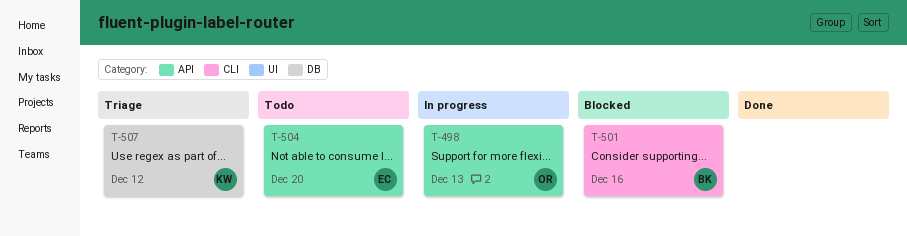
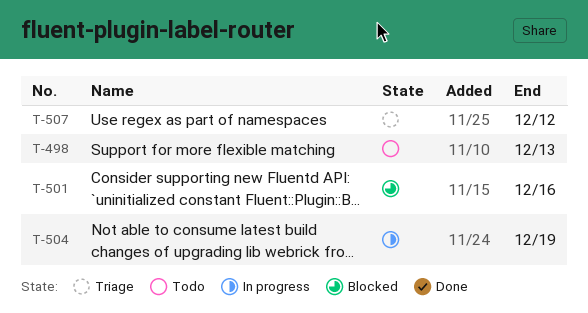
T-498, status: In progress -> Todo
T-504, status: Todo -> In progress
T-504, due: Dec 20 -> Dec 19

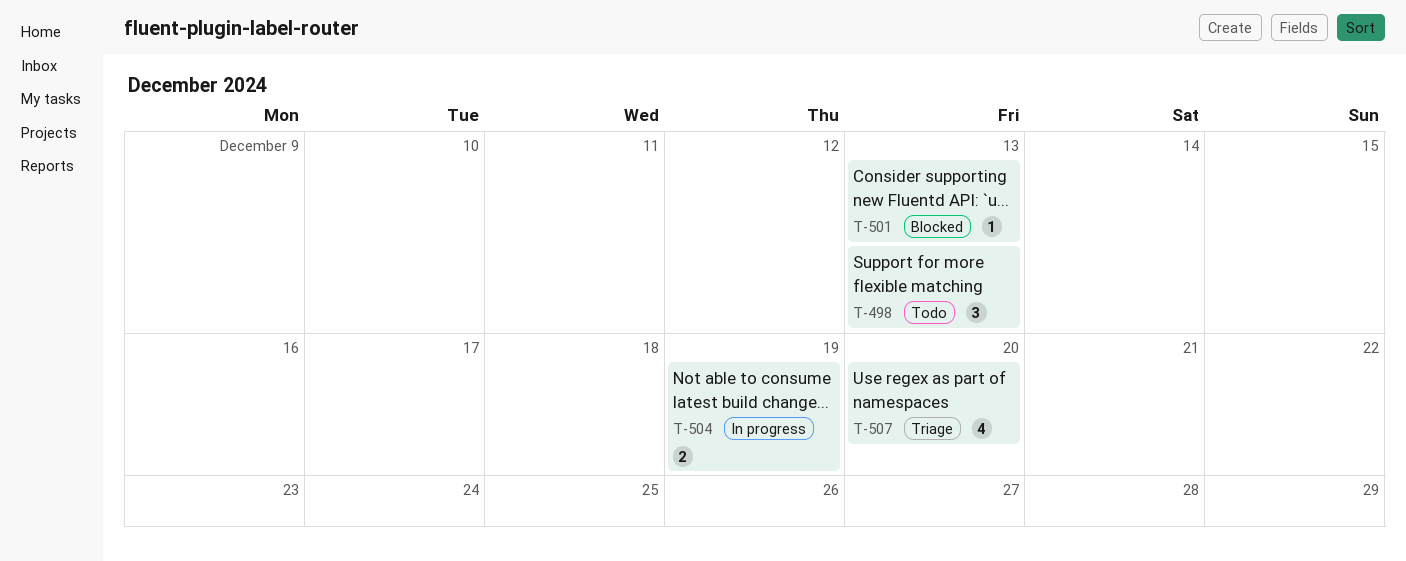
T-501, due: Dec 16 -> Dec 13
T-507, due: Dec 12 -> Dec 20

